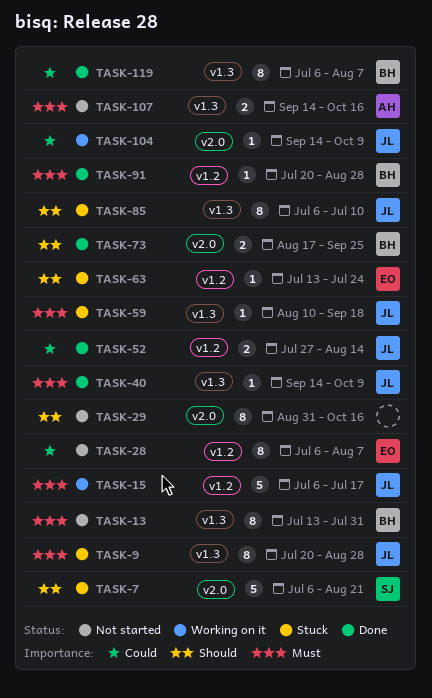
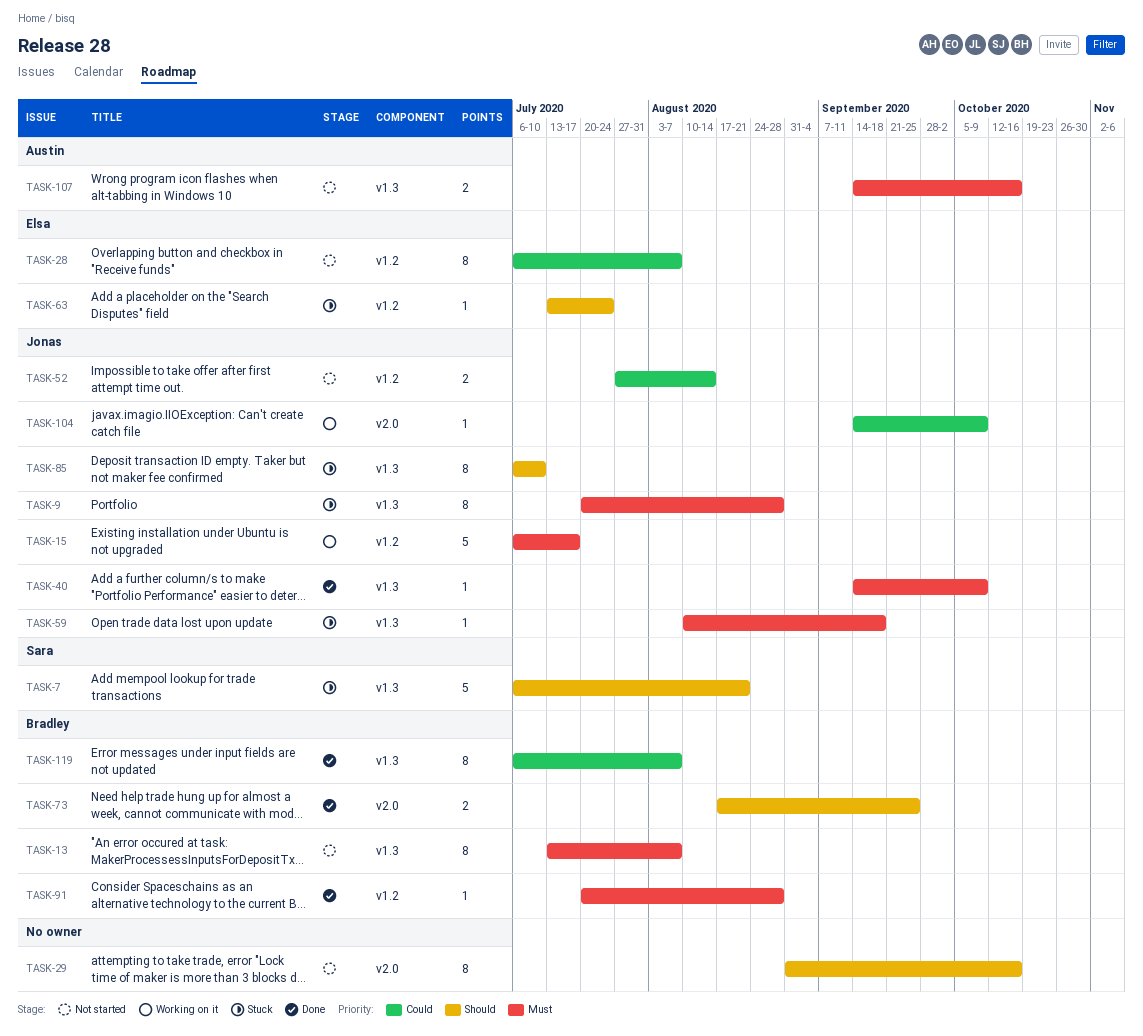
TASK-7, label: v2.0 -> v1.3
TASK-13, due: Jul 31 -> Aug 7
TASK-52, status: Done -> Not started

